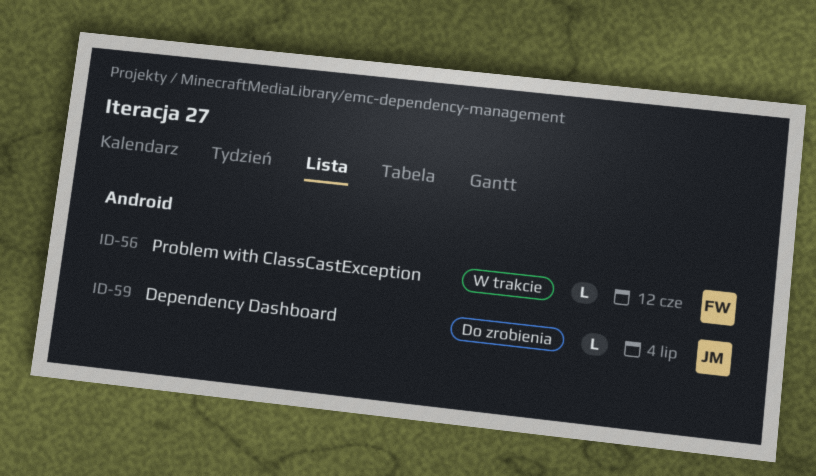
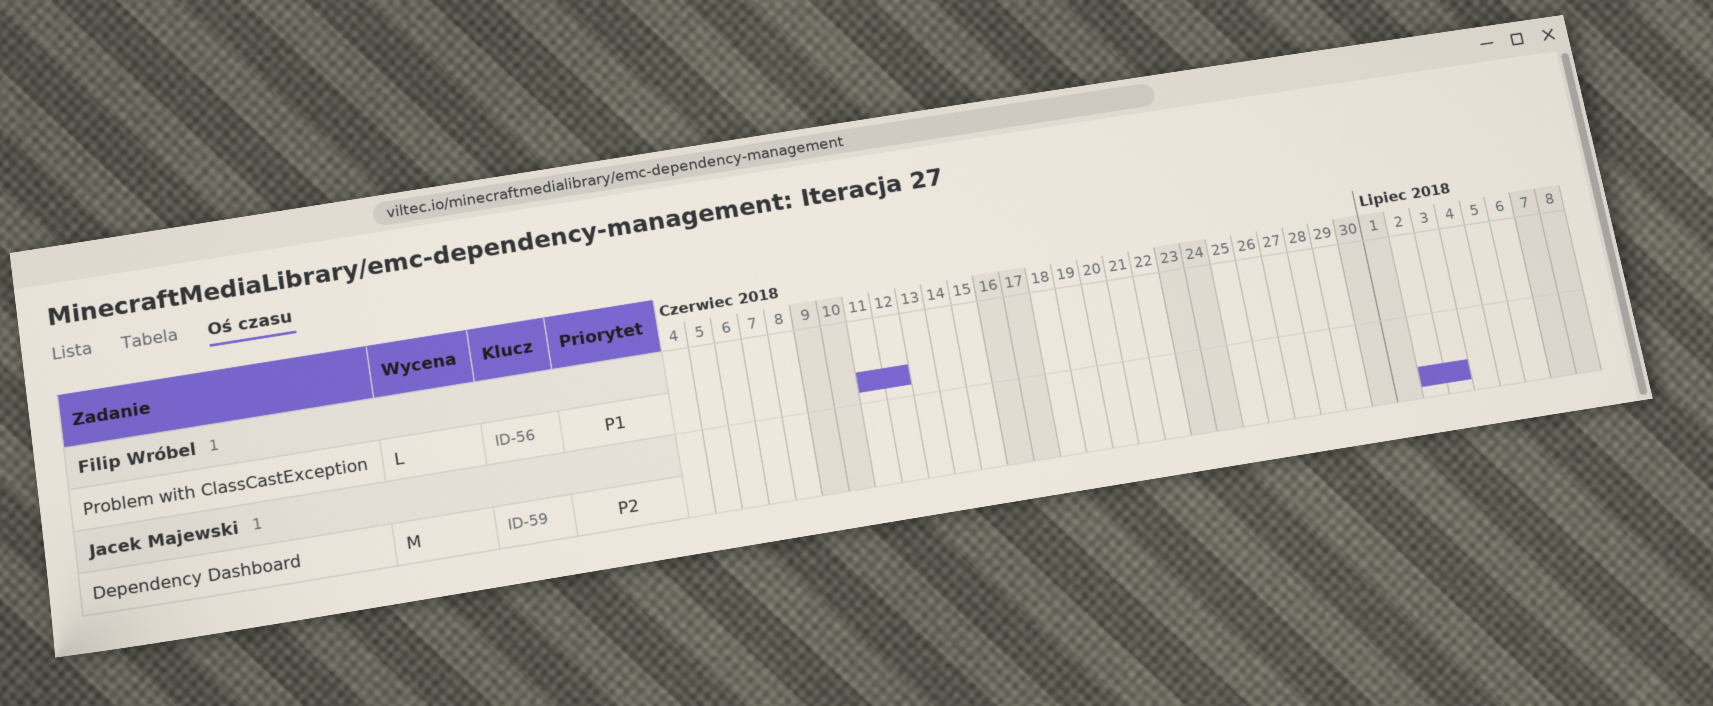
ID-59, estimate: L -> M
ID-59, due: Jul 4 -> Jul 3

